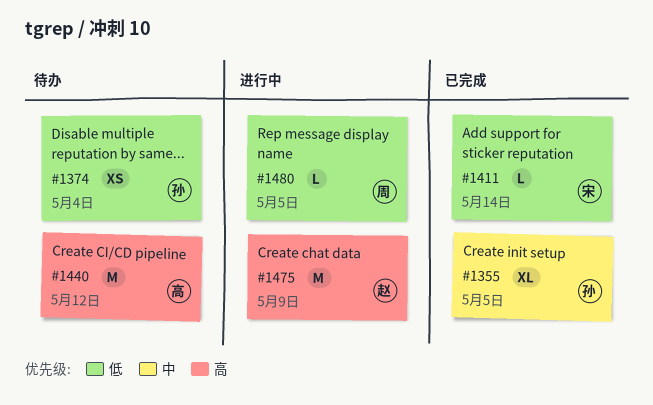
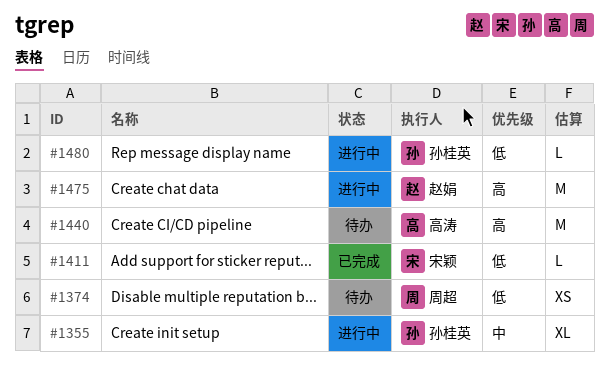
#1355, status: 已完成 -> 进行中
#1374, owner: 孙桂英 -> 周超
#1480, owner: 周超 -> 孙桂英

